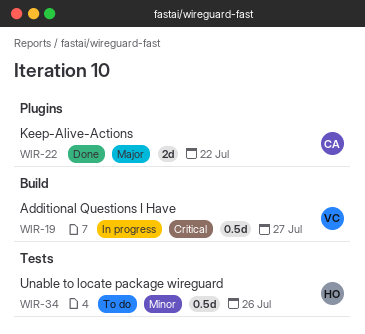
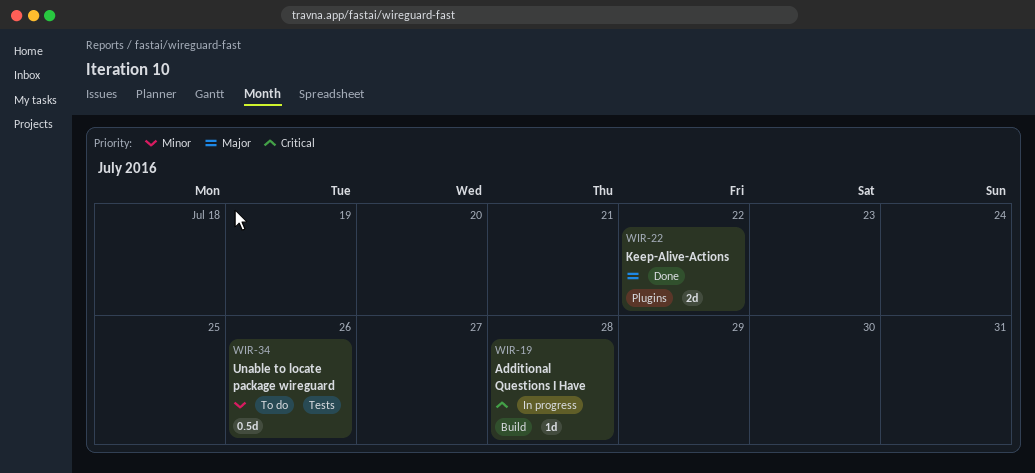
WIR-19, estimate: 0.5d -> 1d
WIR-19, due: Jul 27 -> Jul 28

